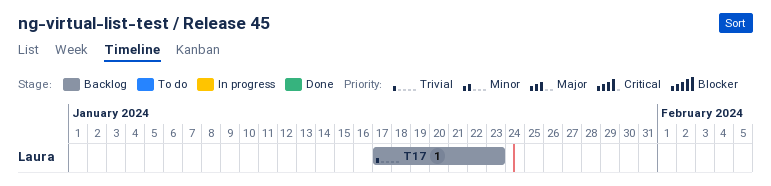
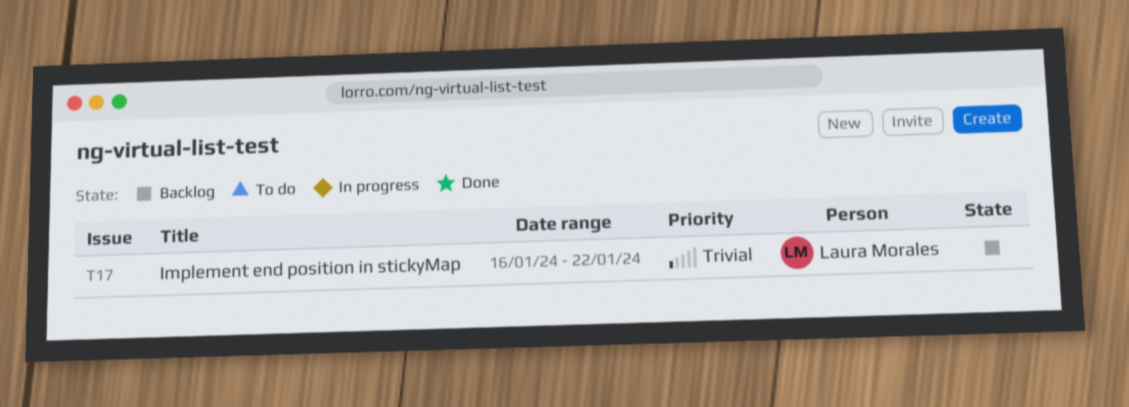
T17, start: Jan 17 -> Jan 16
T17, due: Jan 23 -> Jan 22

